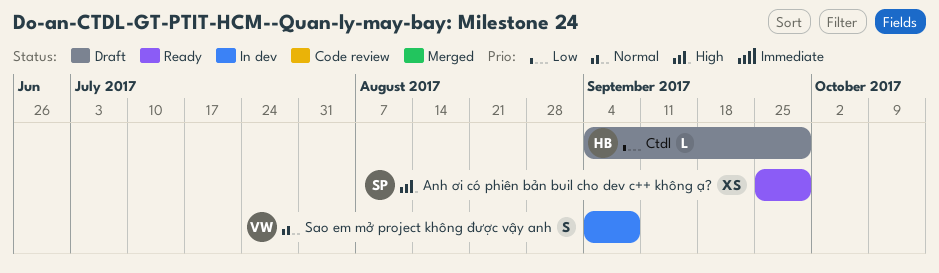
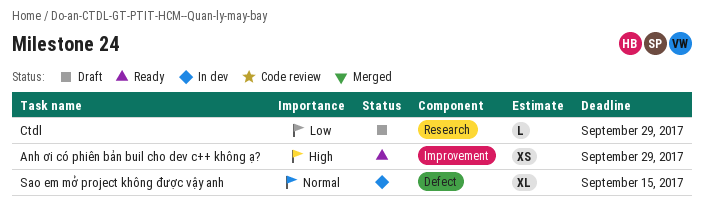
Sao em mở project không được vậy anh, estimate: S -> XL
Sao em mở project không được vậy anh, due: Sep 8 -> Sep 15

